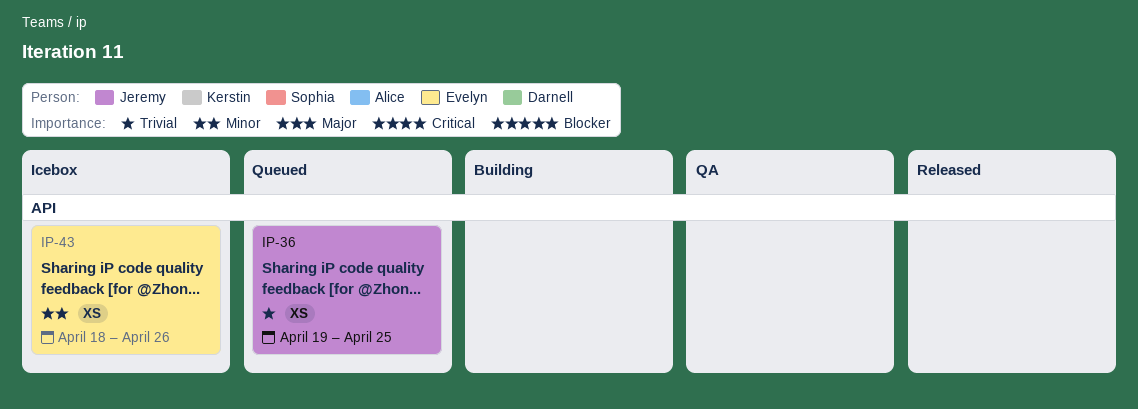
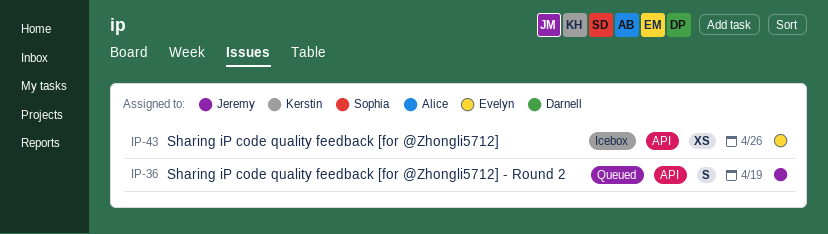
IP-36, estimate: XS -> S
IP-36, due: Apr 25 -> Apr 19

